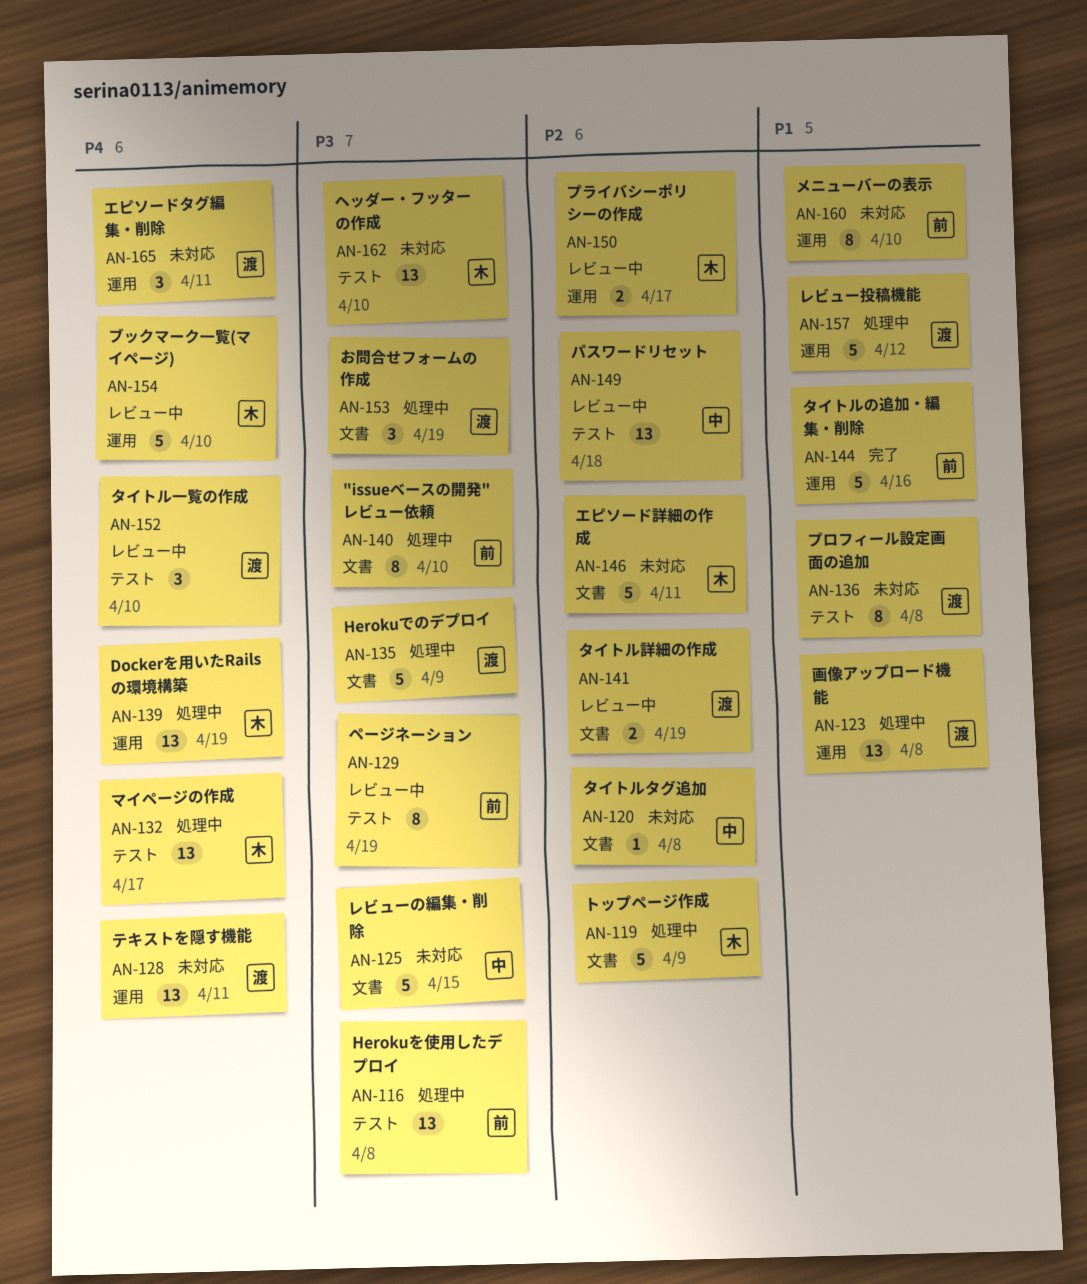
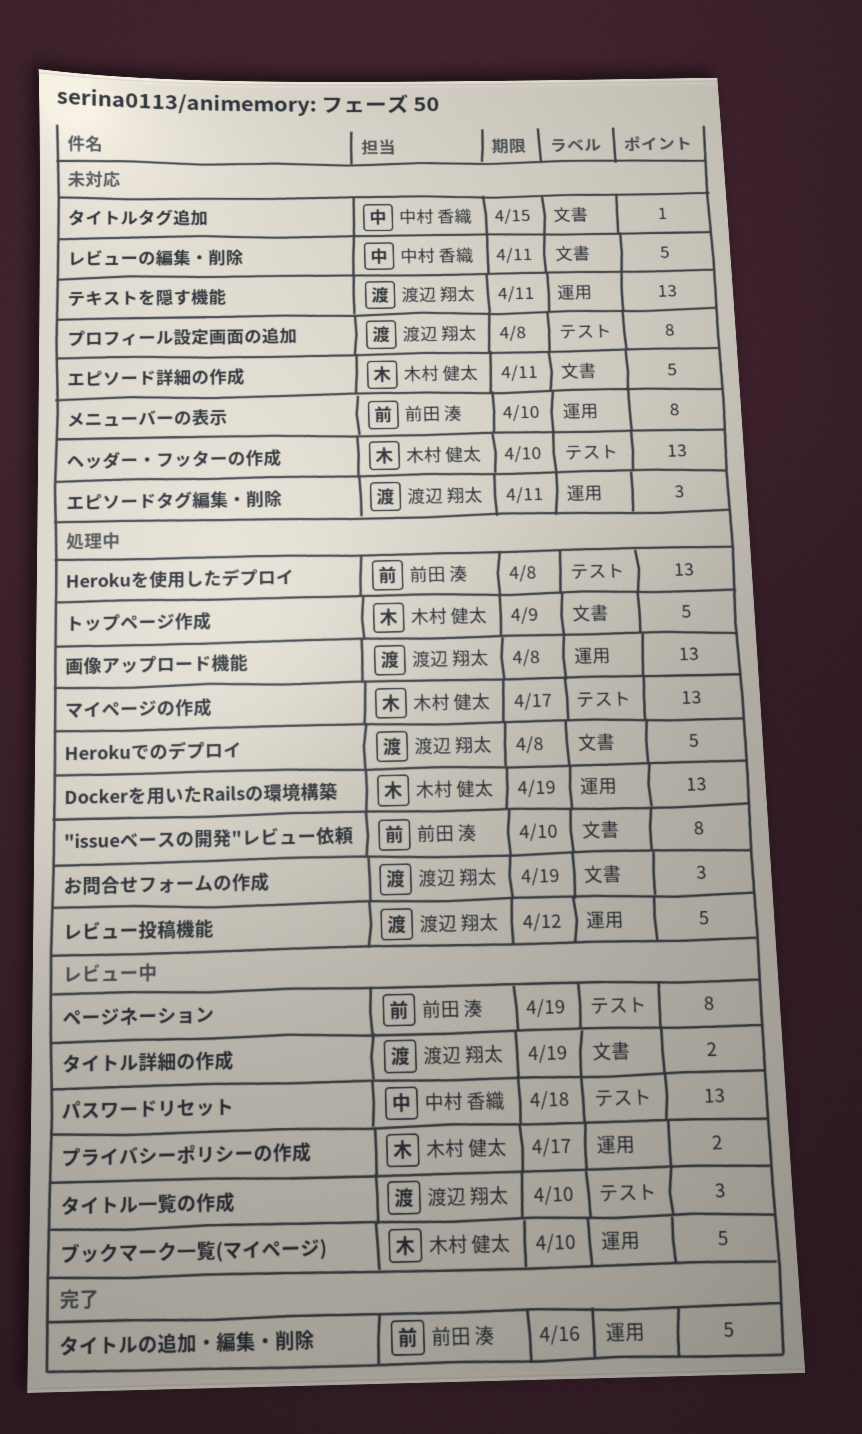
Herokuでのデプロイ, due: Apr 9 -> Apr 8
タイトルタグ追加, due: Apr 8 -> Apr 15
レビューの編集・削除, due: Apr 15 -> Apr 11

